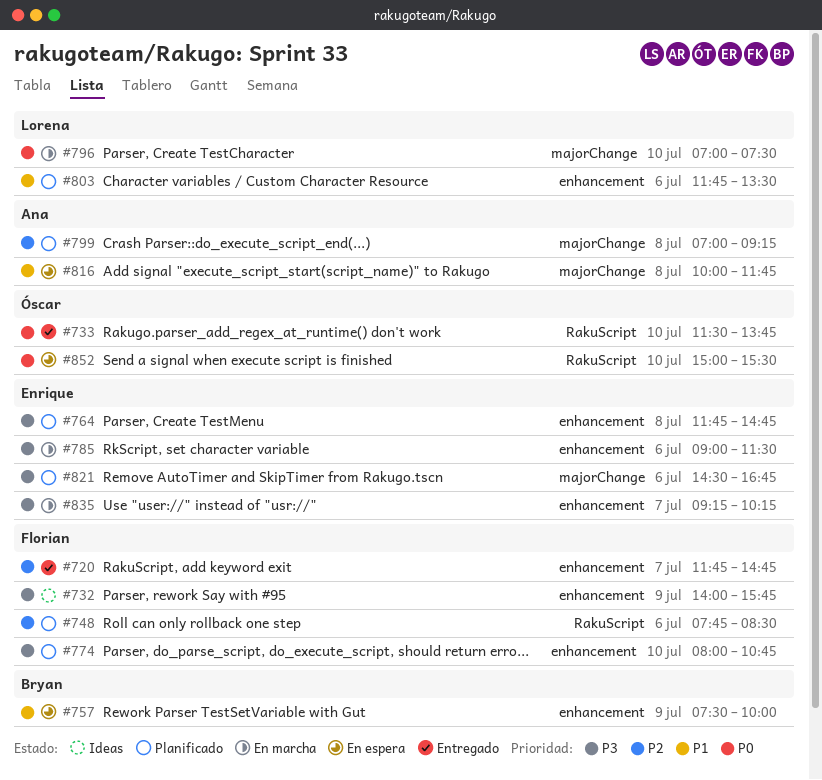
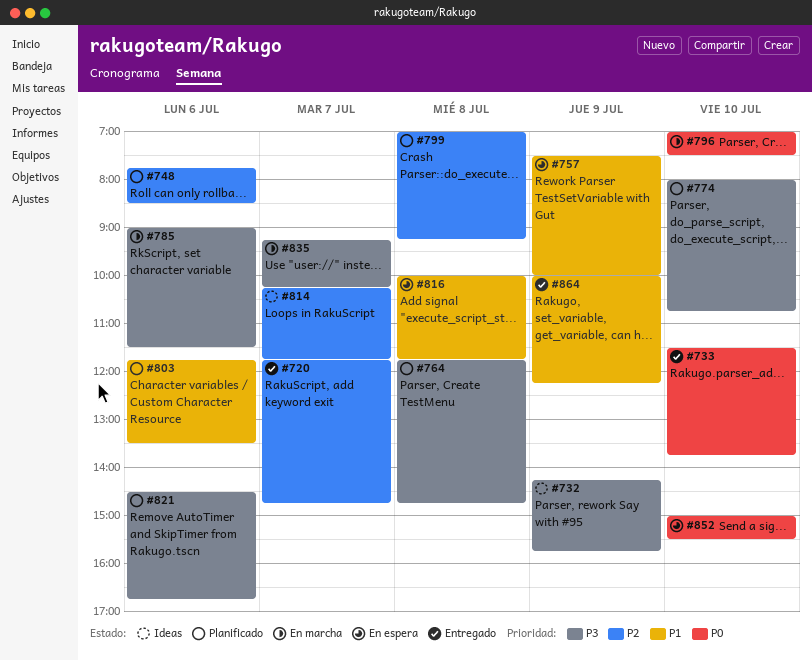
#732, begins: 14:00 -> 14:15
#814: none -> present
#864: none -> present

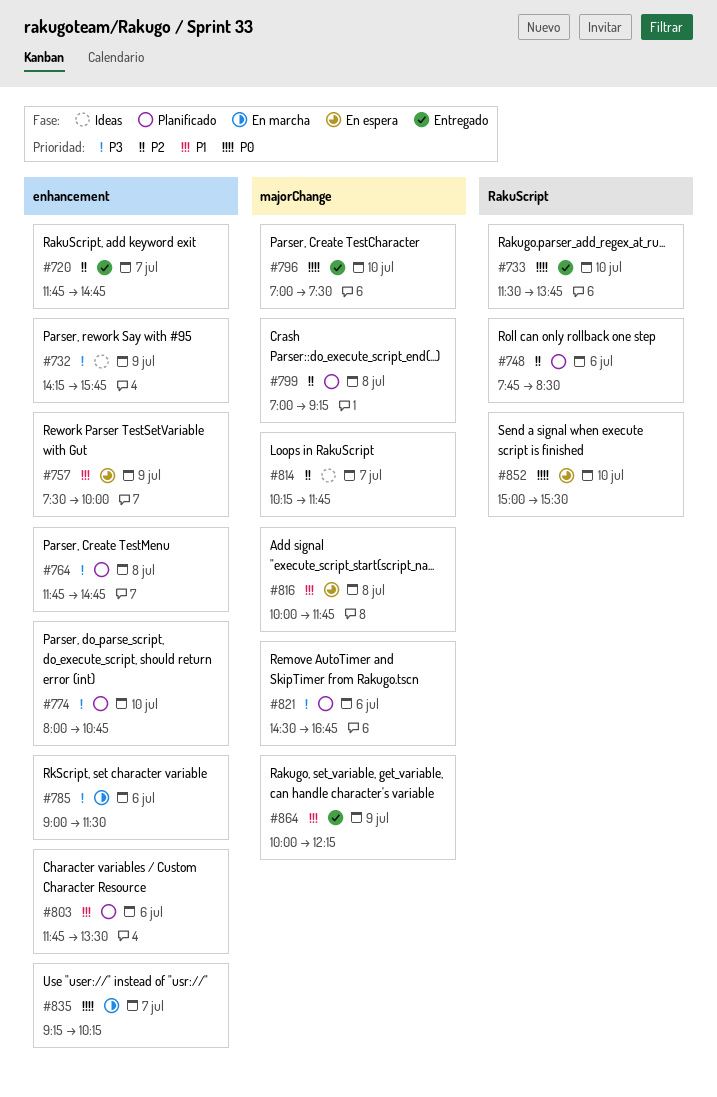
#796, status: En marcha -> Entregado
#835, priority: P3 -> P0

